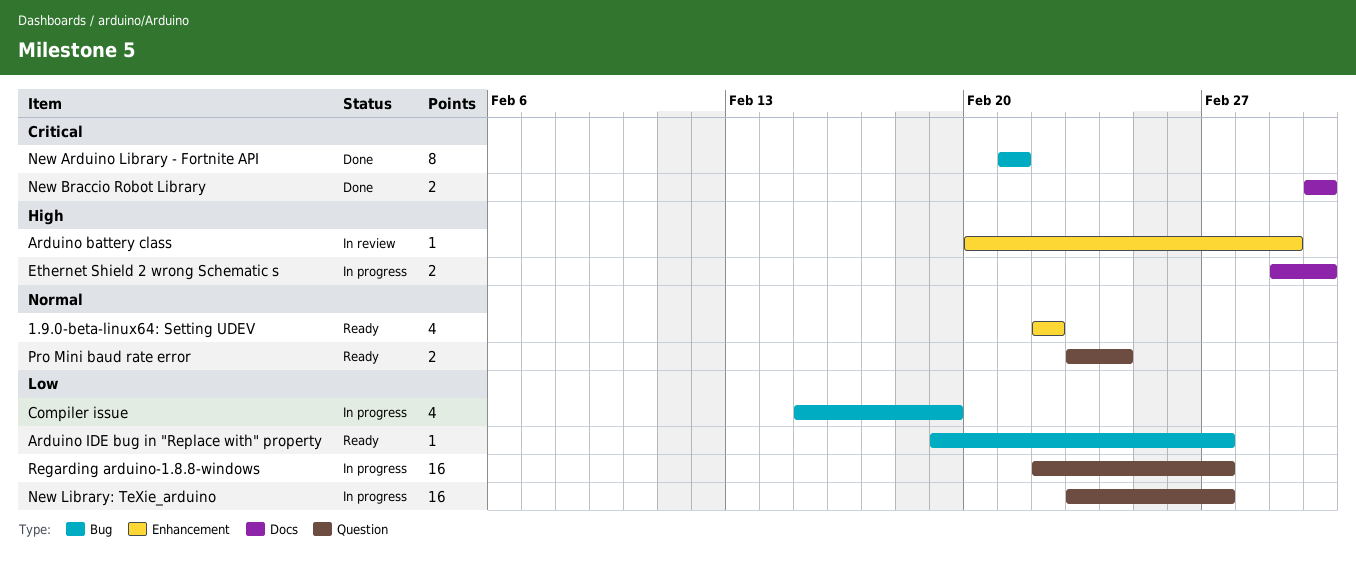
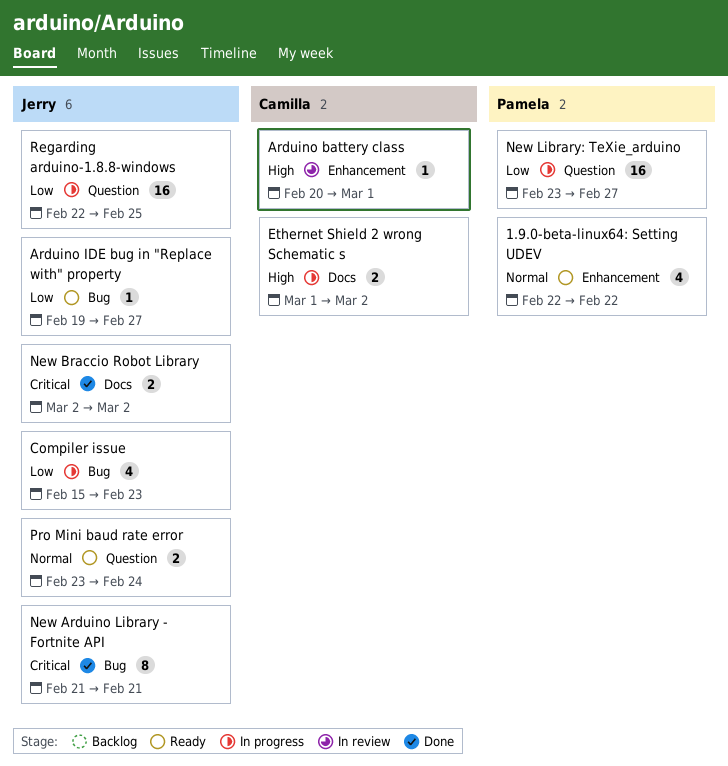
Compiler issue, due: Feb 19 -> Feb 23
Regarding arduino-1.8.8-windows, due: Feb 27 -> Feb 25

